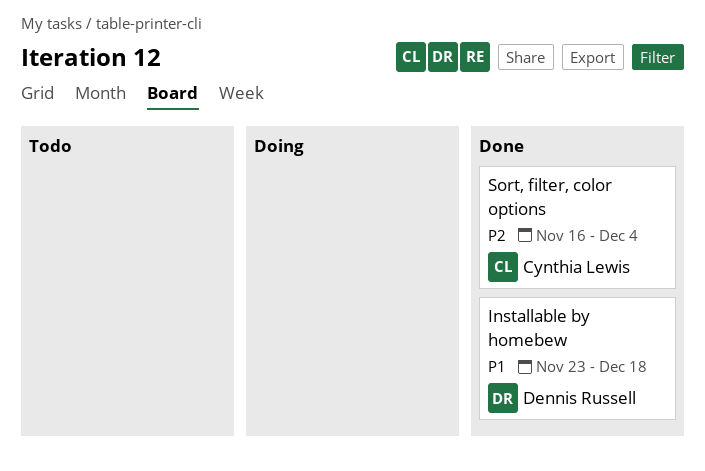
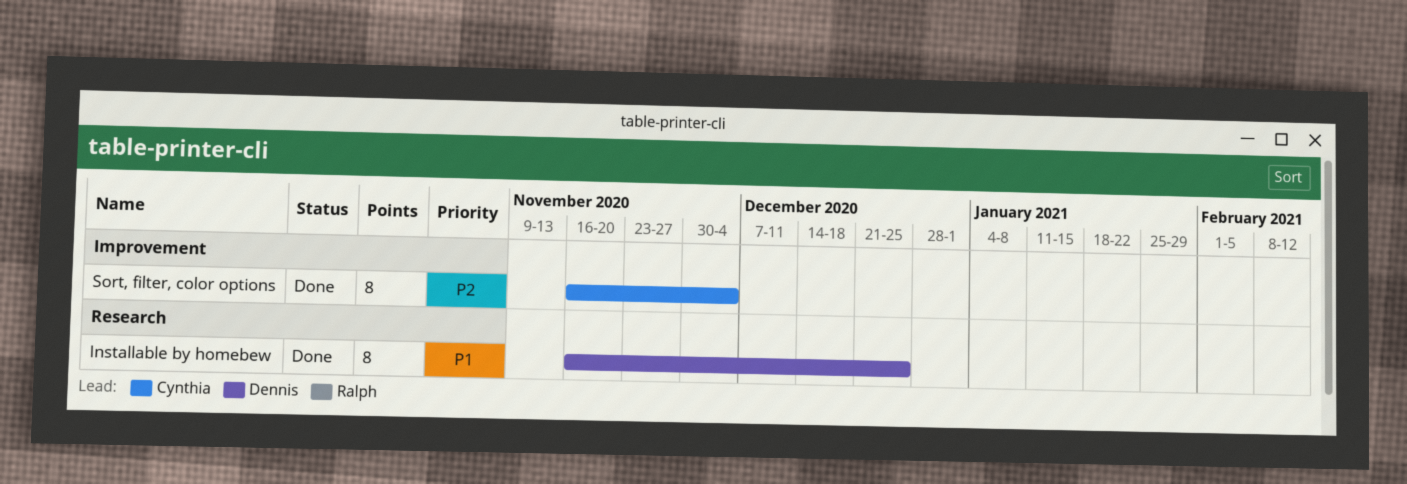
Installable by homebew, start: Nov 23 -> Nov 16
Installable by homebew, due: Dec 18 -> Dec 25

